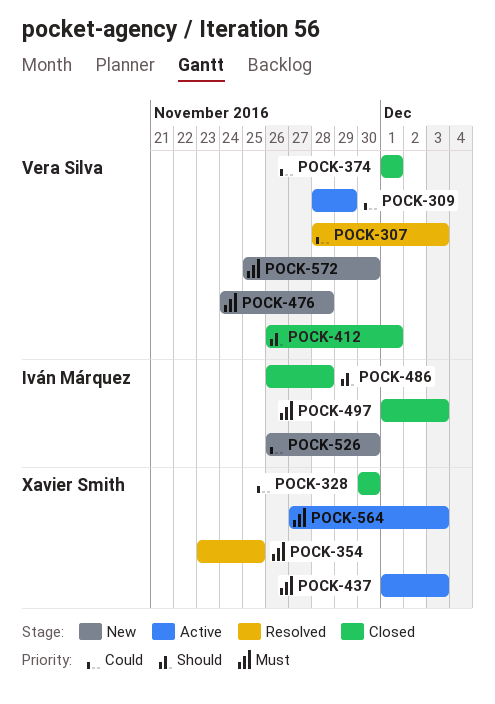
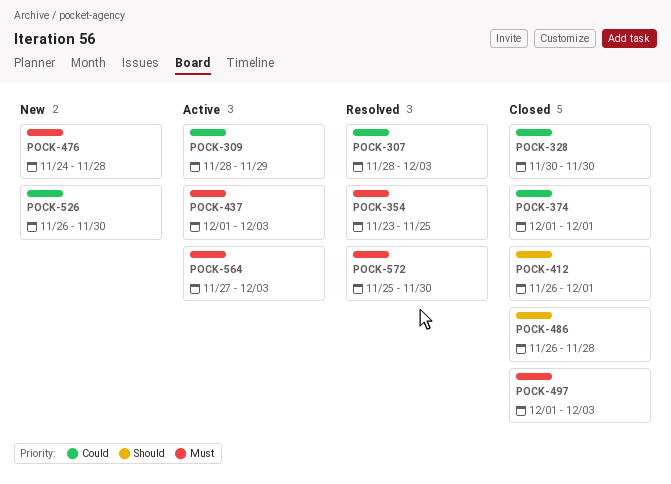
POCK-572, status: New -> Resolved

